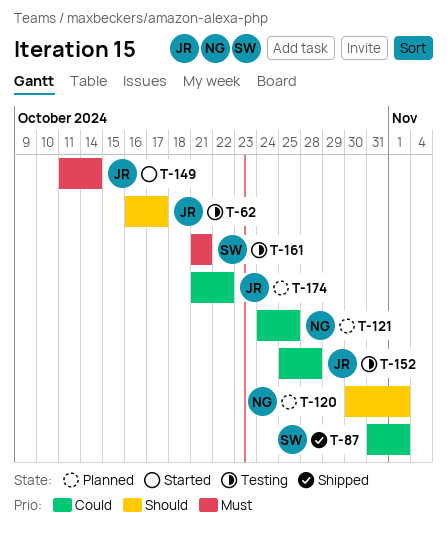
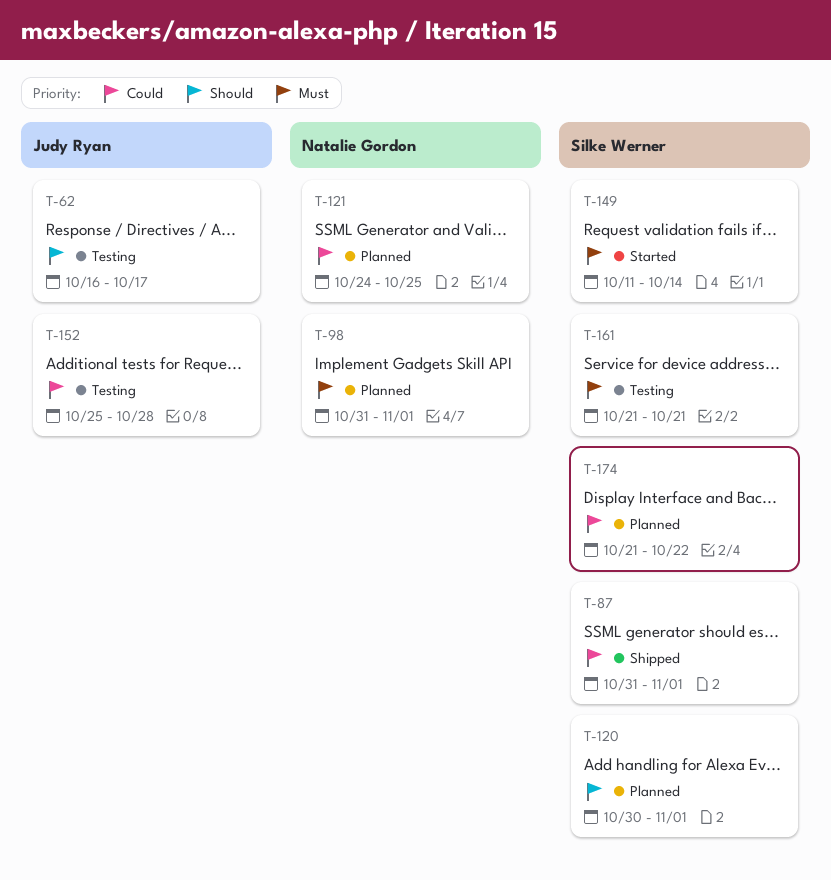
T-98: none -> present
T-120, owner: Natalie Gordon -> Silke Werner
T-149, owner: Judy Ryan -> Silke Werner
T-174, owner: Judy Ryan -> Silke Werner

